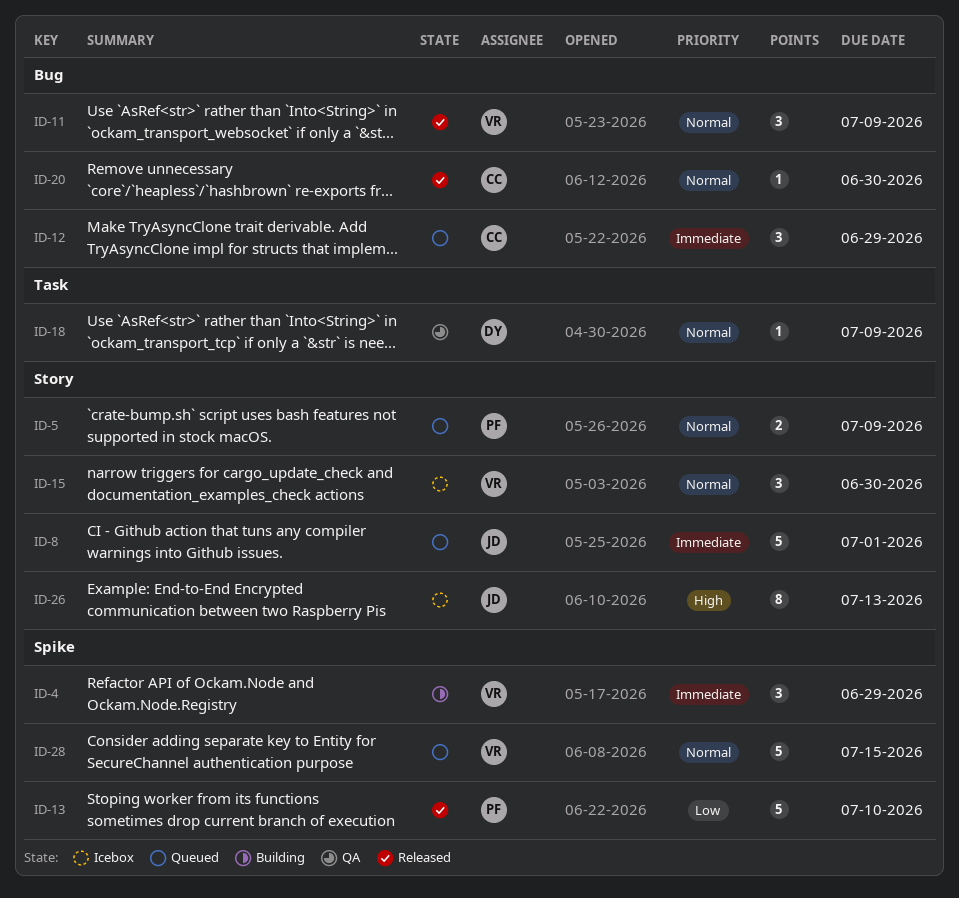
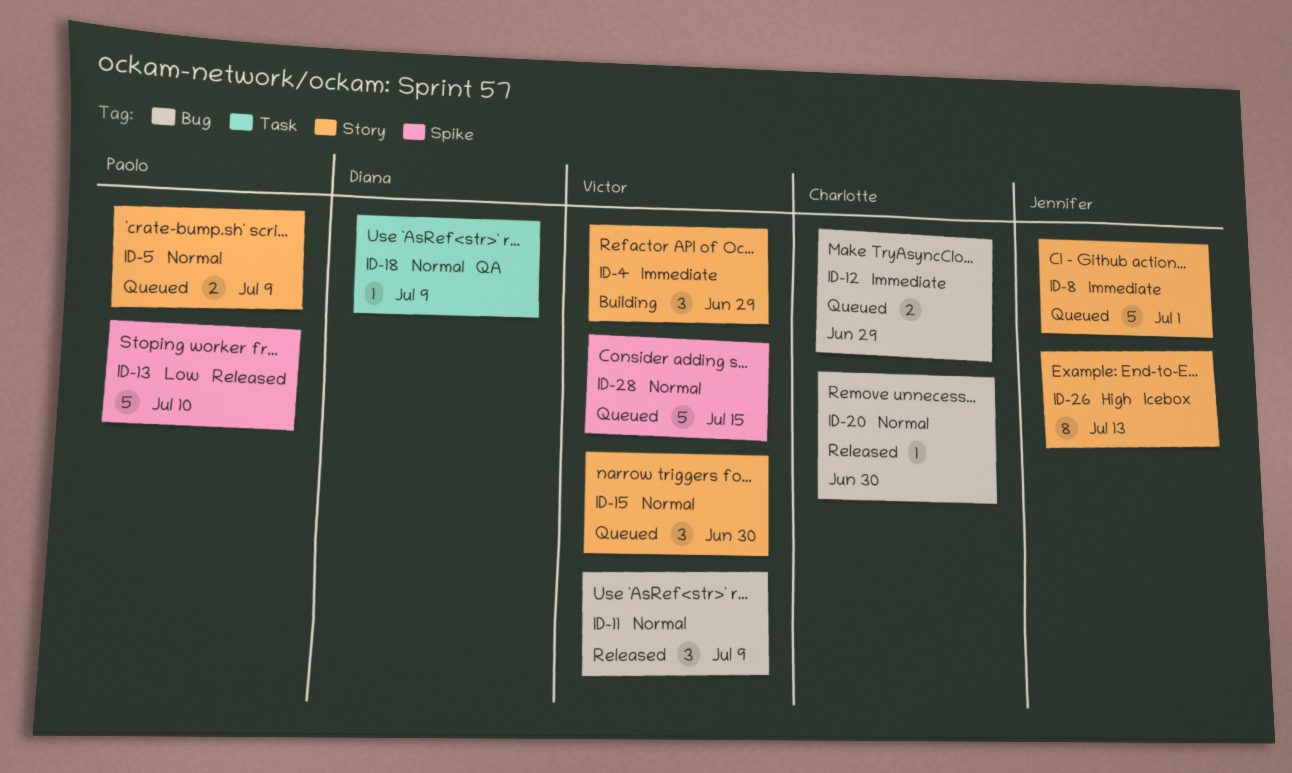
ID-4, label: Spike -> Story
ID-12, estimate: 3 -> 2
ID-15, status: Icebox -> Queued

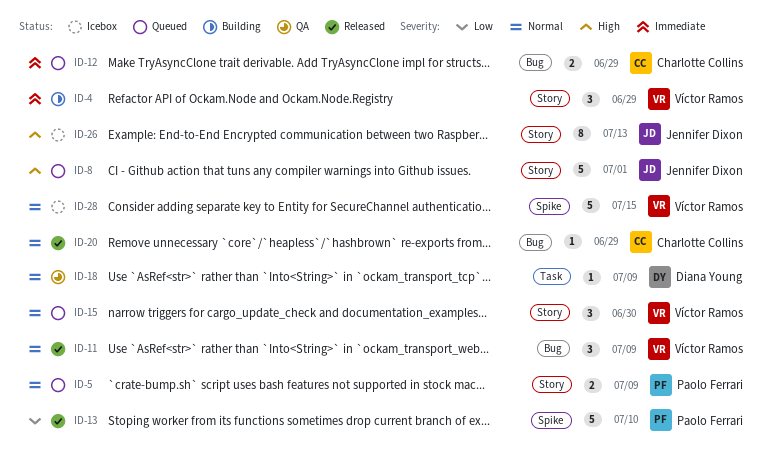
ID-8, priority: Immediate -> High
ID-20, due: Jun 30 -> Jun 29
ID-28, status: Queued -> Icebox

